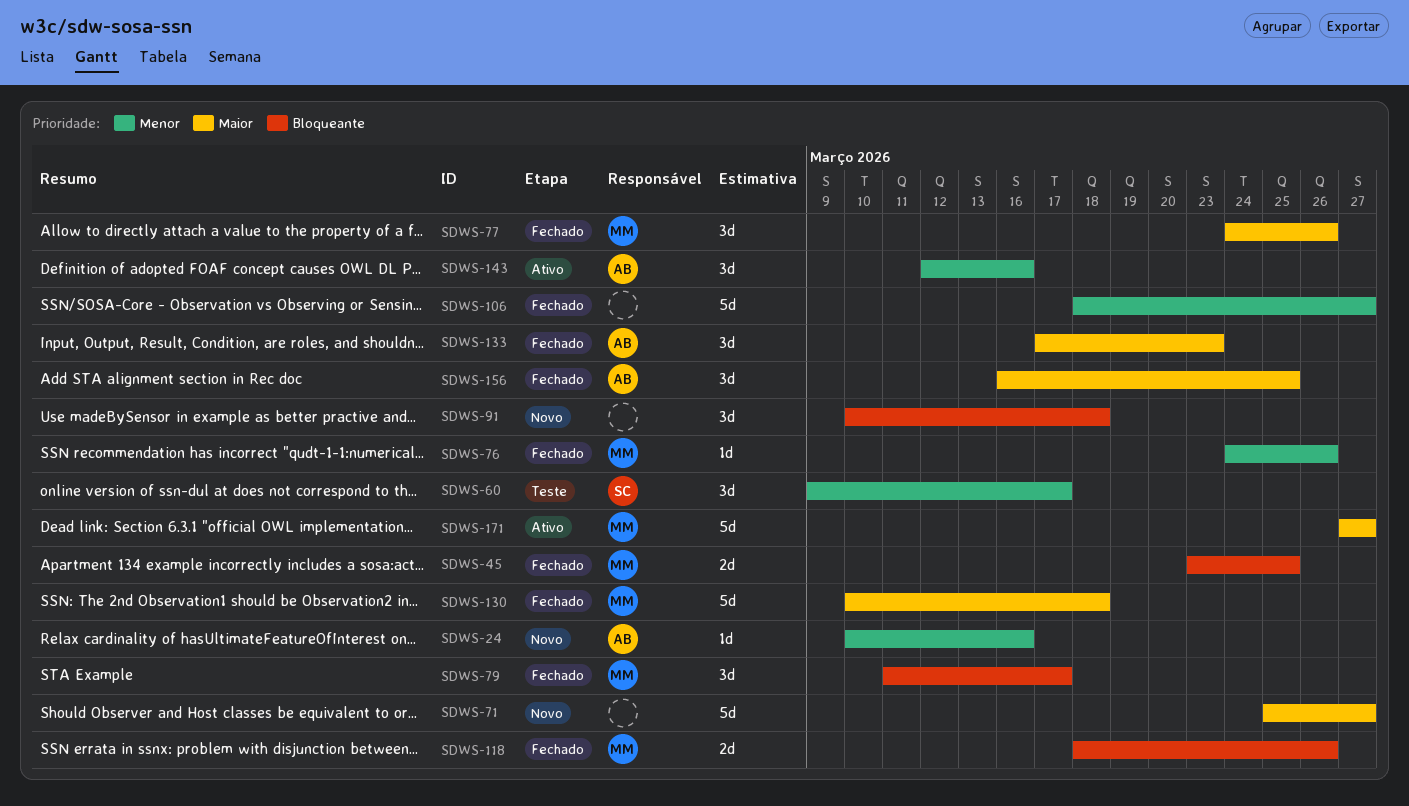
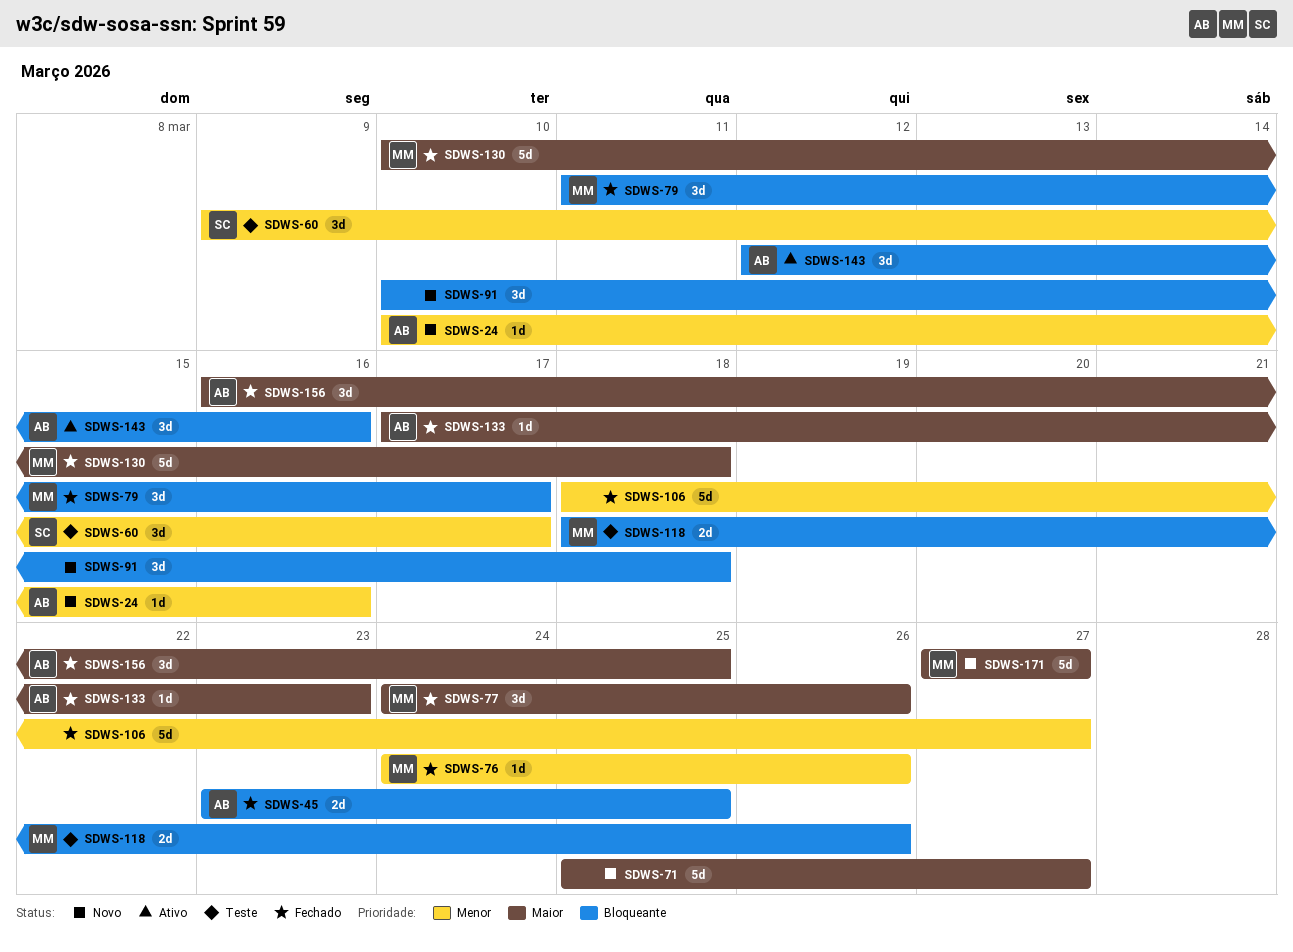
SDWS-45, owner: MM -> AB
SDWS-118, status: Fechado -> Teste
SDWS-133, estimate: 3d -> 1d
SDWS-143, priority: Menor -> Bloqueante
SDWS-171, status: Ativo -> Novo

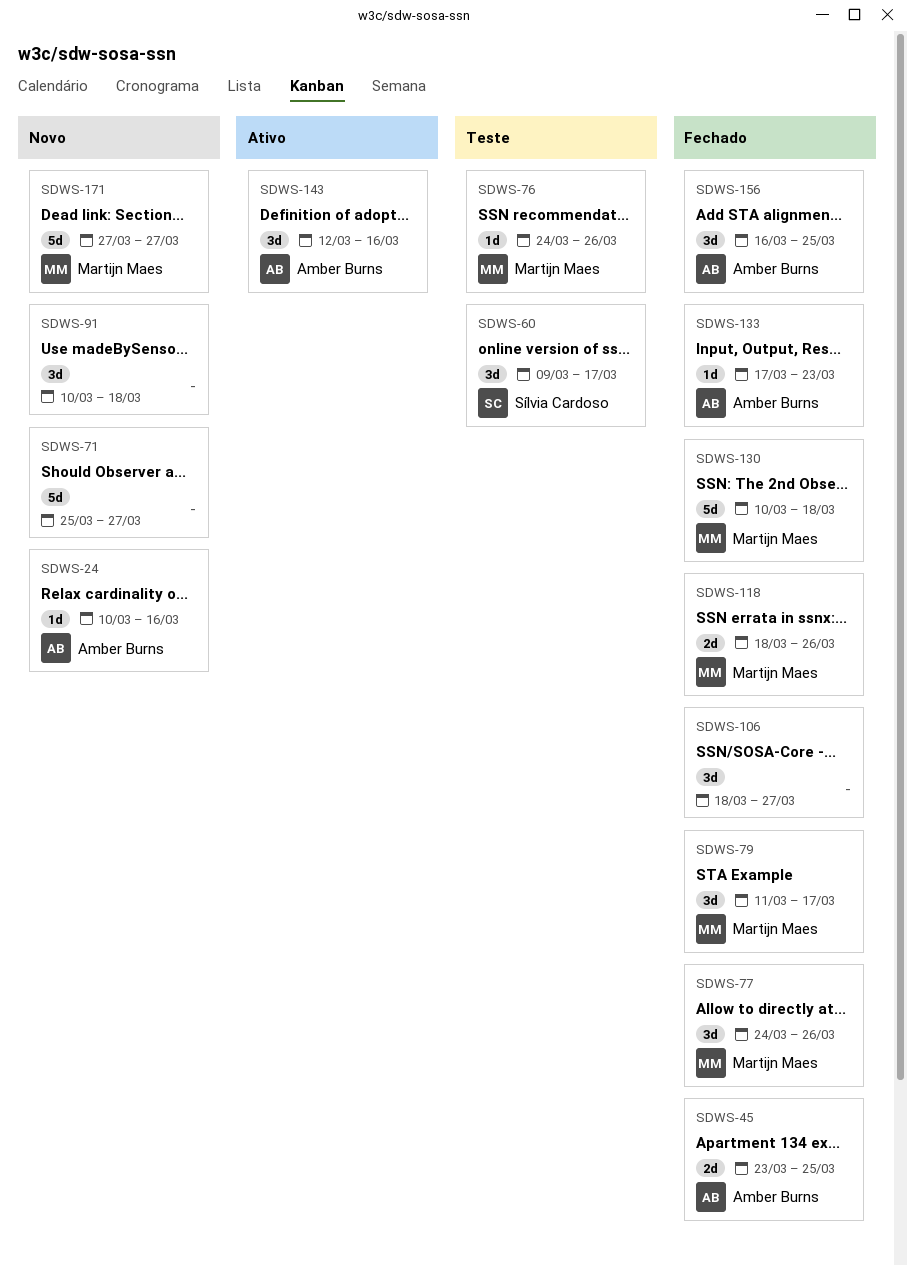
SDWS-76, status: Fechado -> Teste
SDWS-106, estimate: 5d -> 3d
SDWS-118, status: Teste -> Fechado

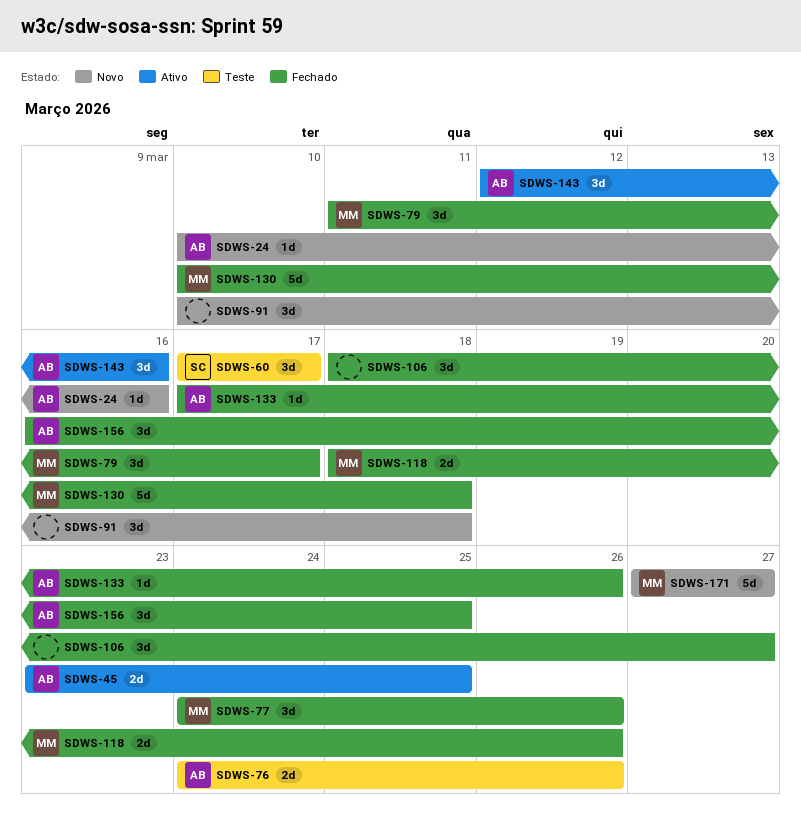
SDWS-45, status: Fechado -> Ativo
SDWS-60, start: Mar 9 -> Mar 17
SDWS-71: present -> none
SDWS-76, owner: Martijn Maes -> Amber Burns
SDWS-76, estimate: 1d -> 2d
SDWS-133, due: Mar 23 -> Mar 26

